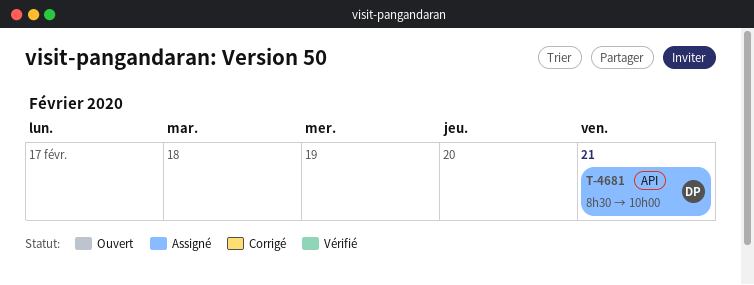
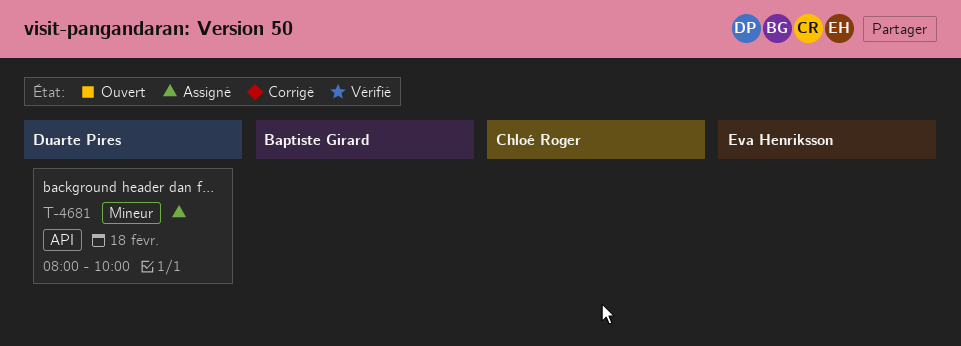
T-4681, day: Feb 21 -> Feb 18
T-4681, begins: 08:30 -> 08:00

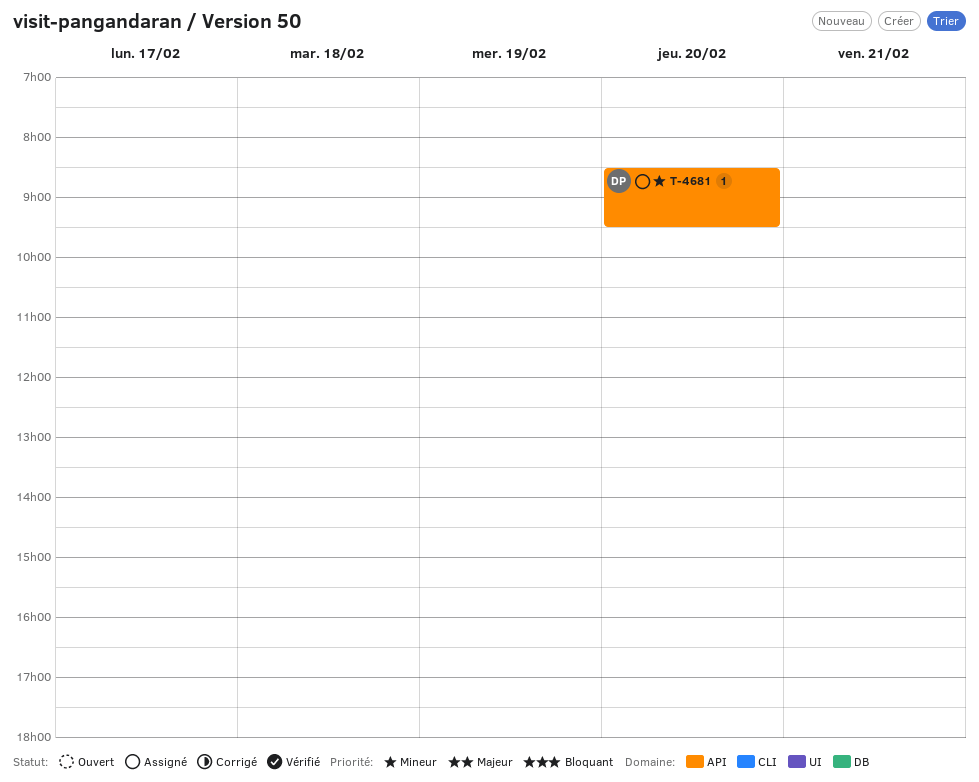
T-4681, day: Feb 18 -> Feb 20
T-4681, begins: 08:00 -> 08:30
T-4681, ends: 10:00 -> 09:30

